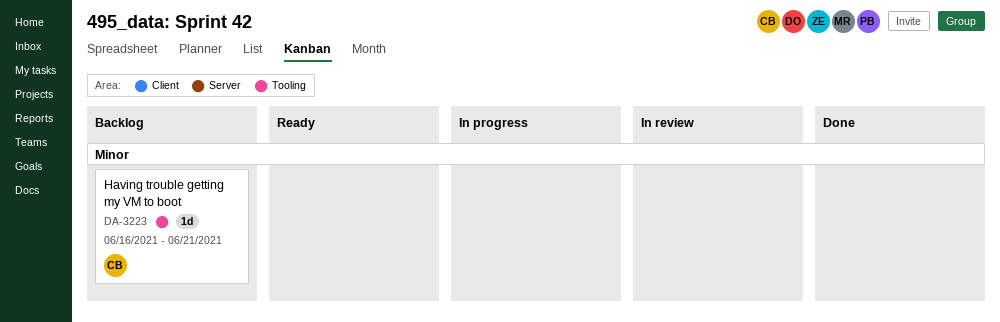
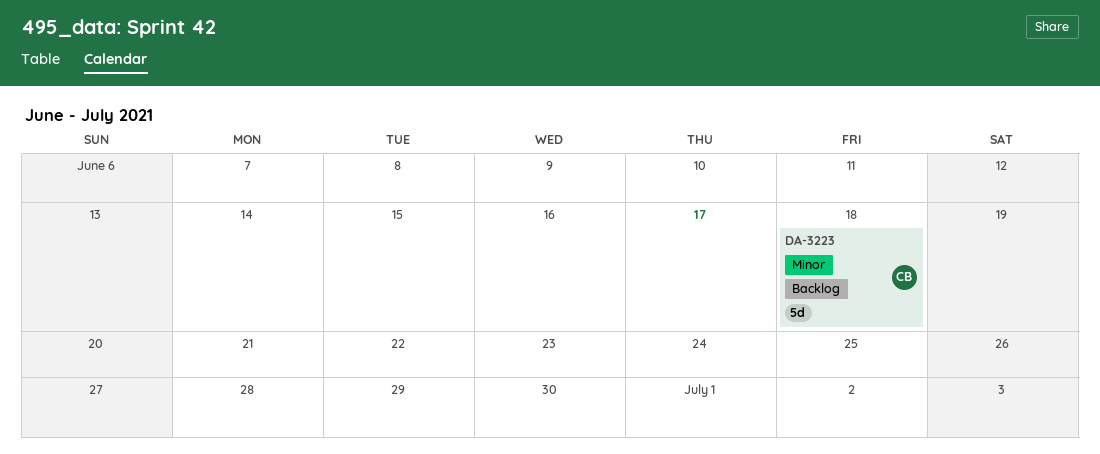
DA-3223, estimate: 1d -> 5d
DA-3223, due: Jun 21 -> Jun 18

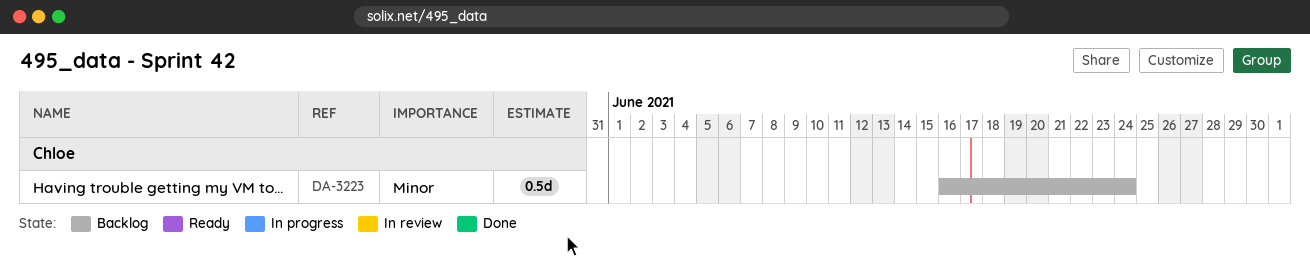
DA-3223, estimate: 5d -> 0.5d
DA-3223, due: Jun 18 -> Jun 24

